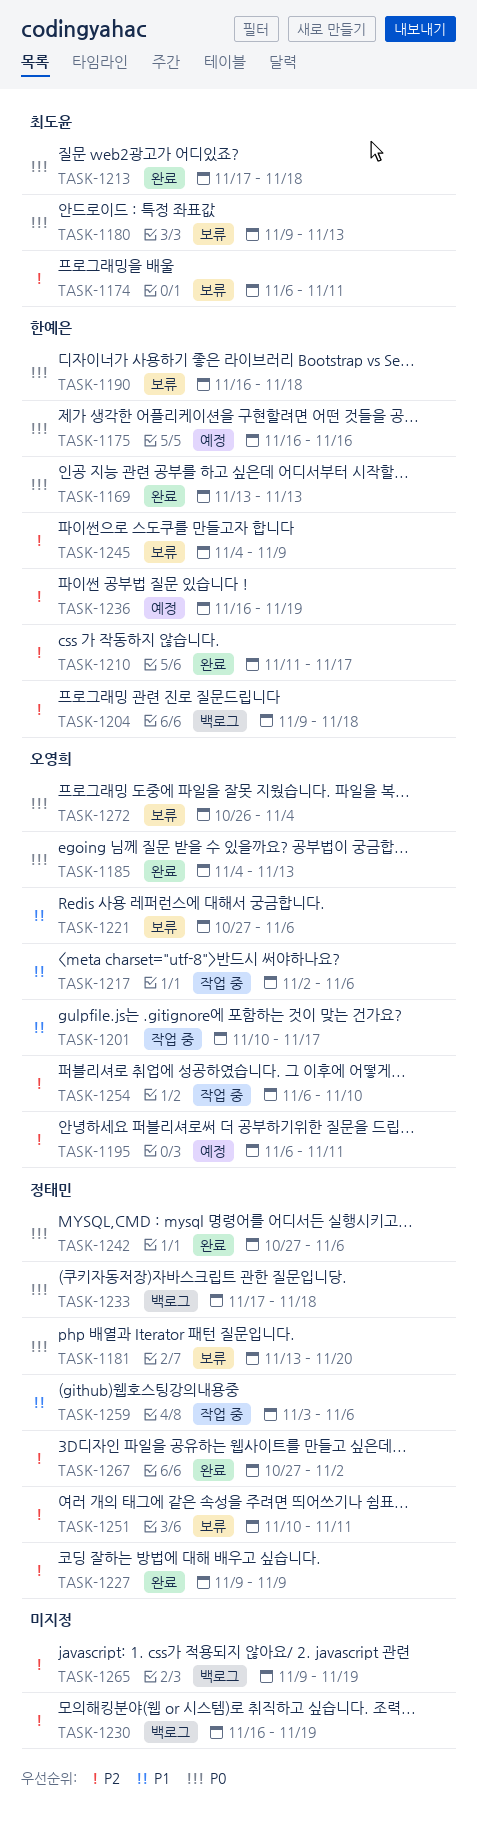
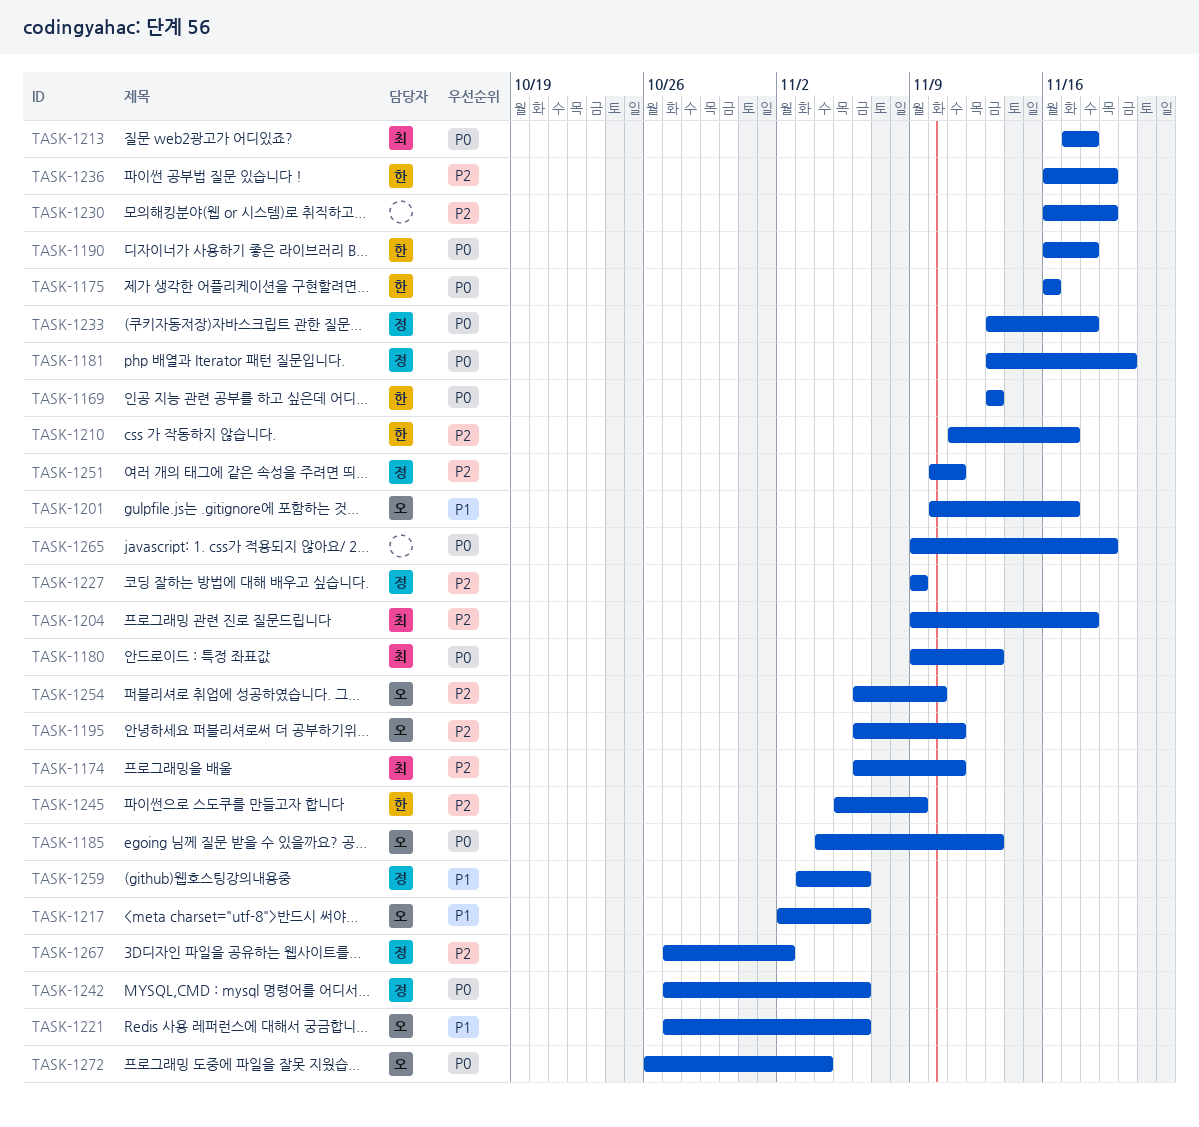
TASK-1204, owner: 한예은 -> 최도윤
TASK-1233, start: Nov 17 -> Nov 13
TASK-1245, start: Nov 4 -> Nov 5
TASK-1265, priority: P2 -> P0

